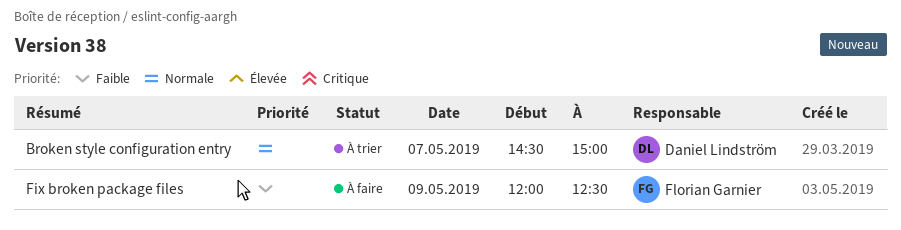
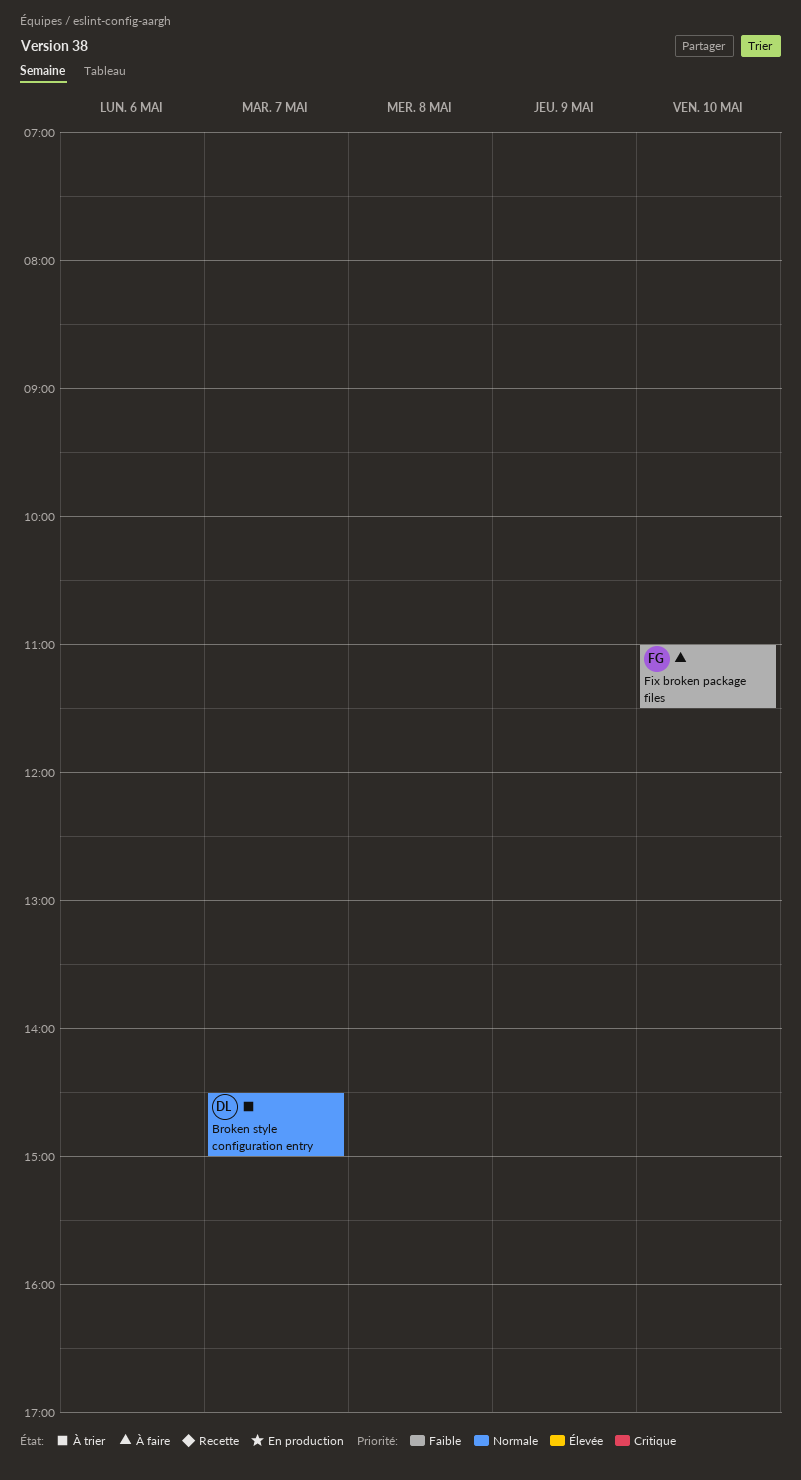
Fix broken package files, day: May 9 -> May 10
Fix broken package files, begins: 12:00 -> 11:00
Fix broken package files, ends: 12:30 -> 11:30

